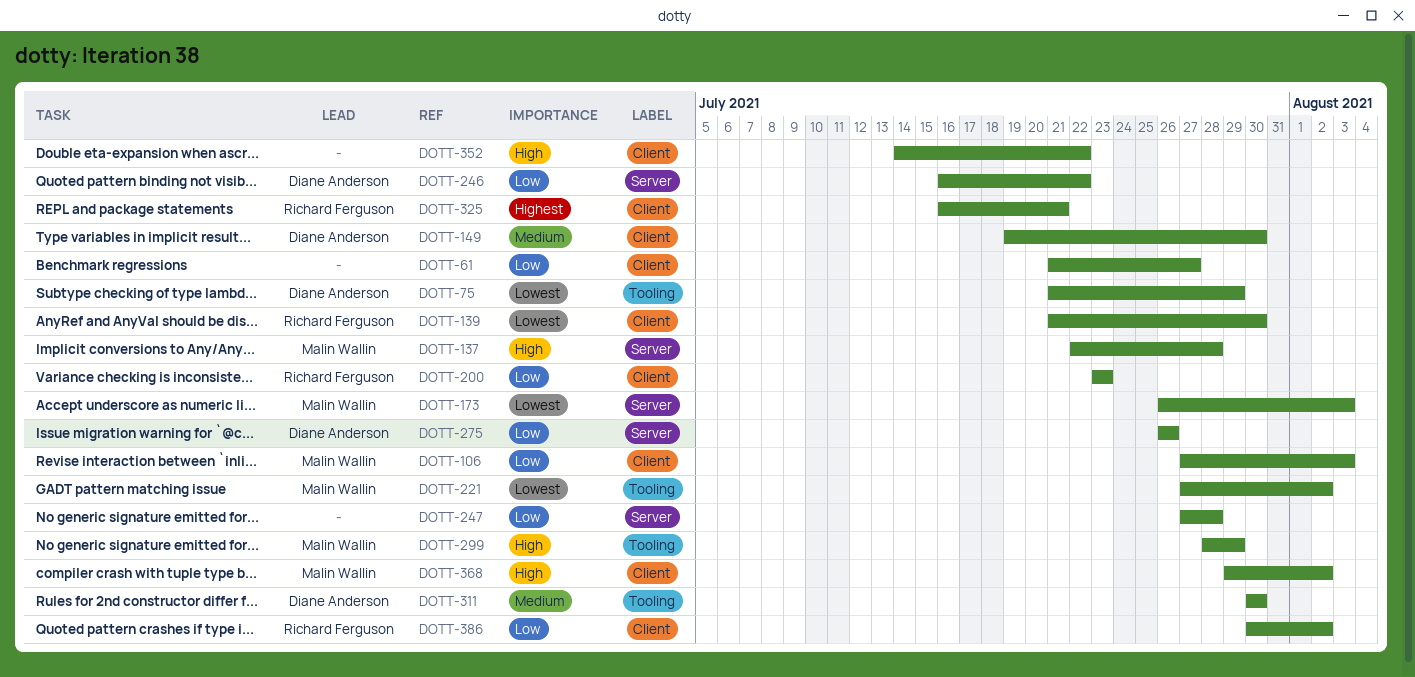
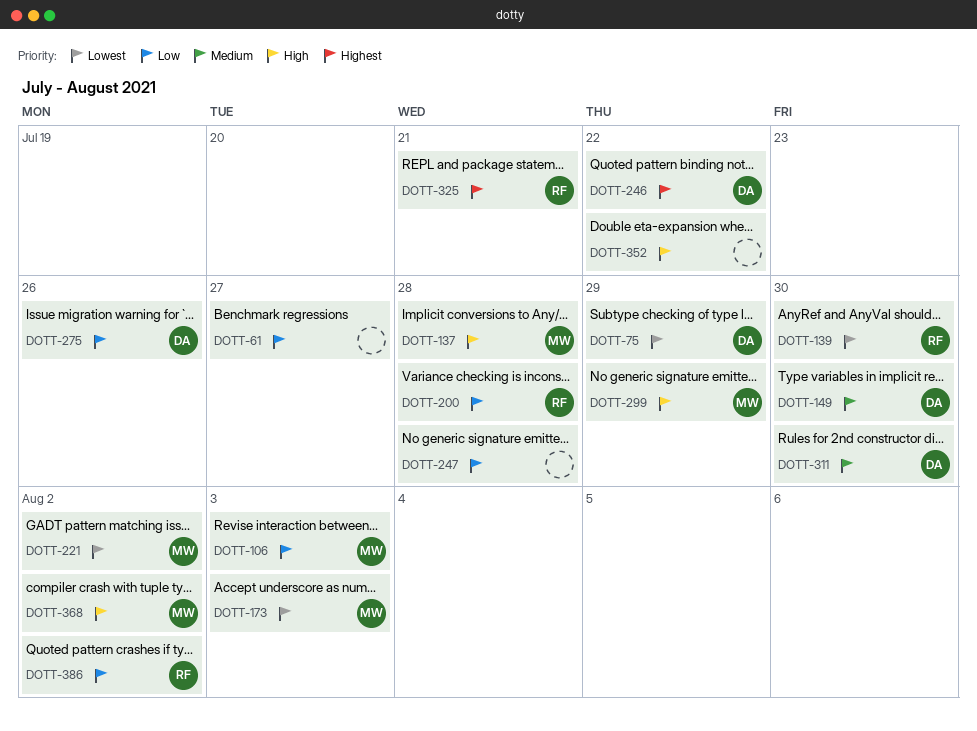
DOTT-200, due: Jul 23 -> Jul 28
DOTT-246, priority: Low -> Highest

